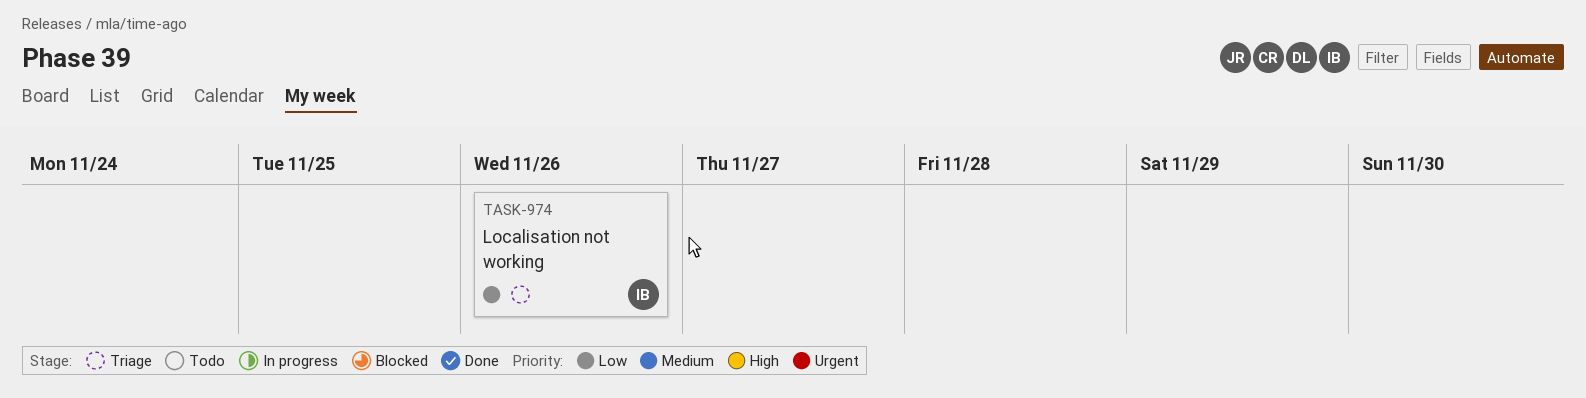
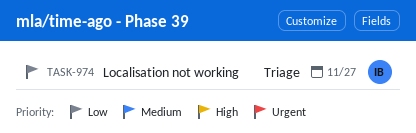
TASK-974, due: Nov 26 -> Nov 27

